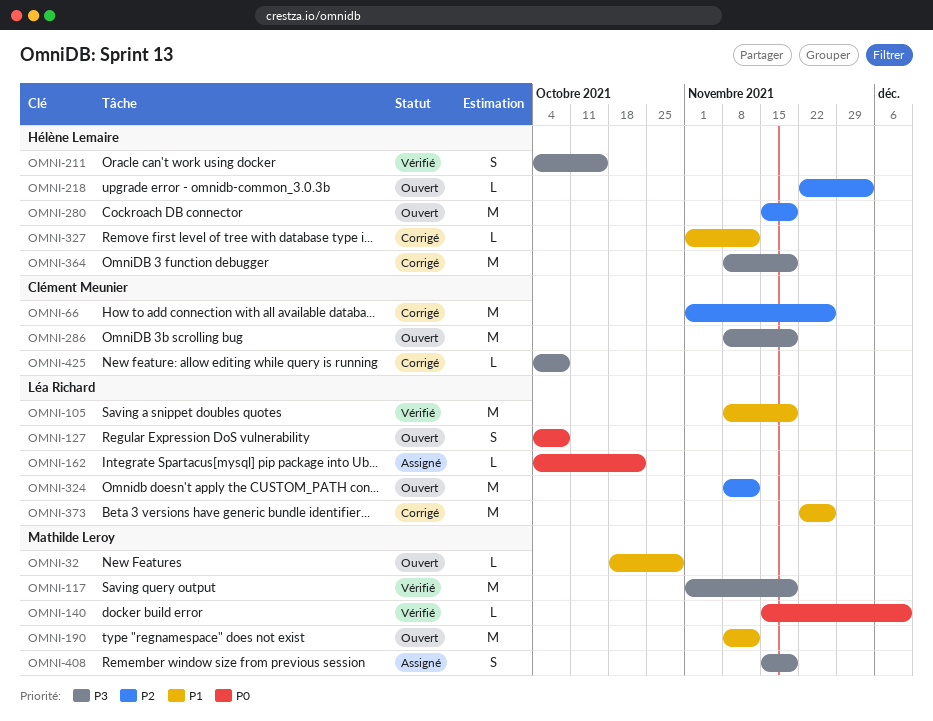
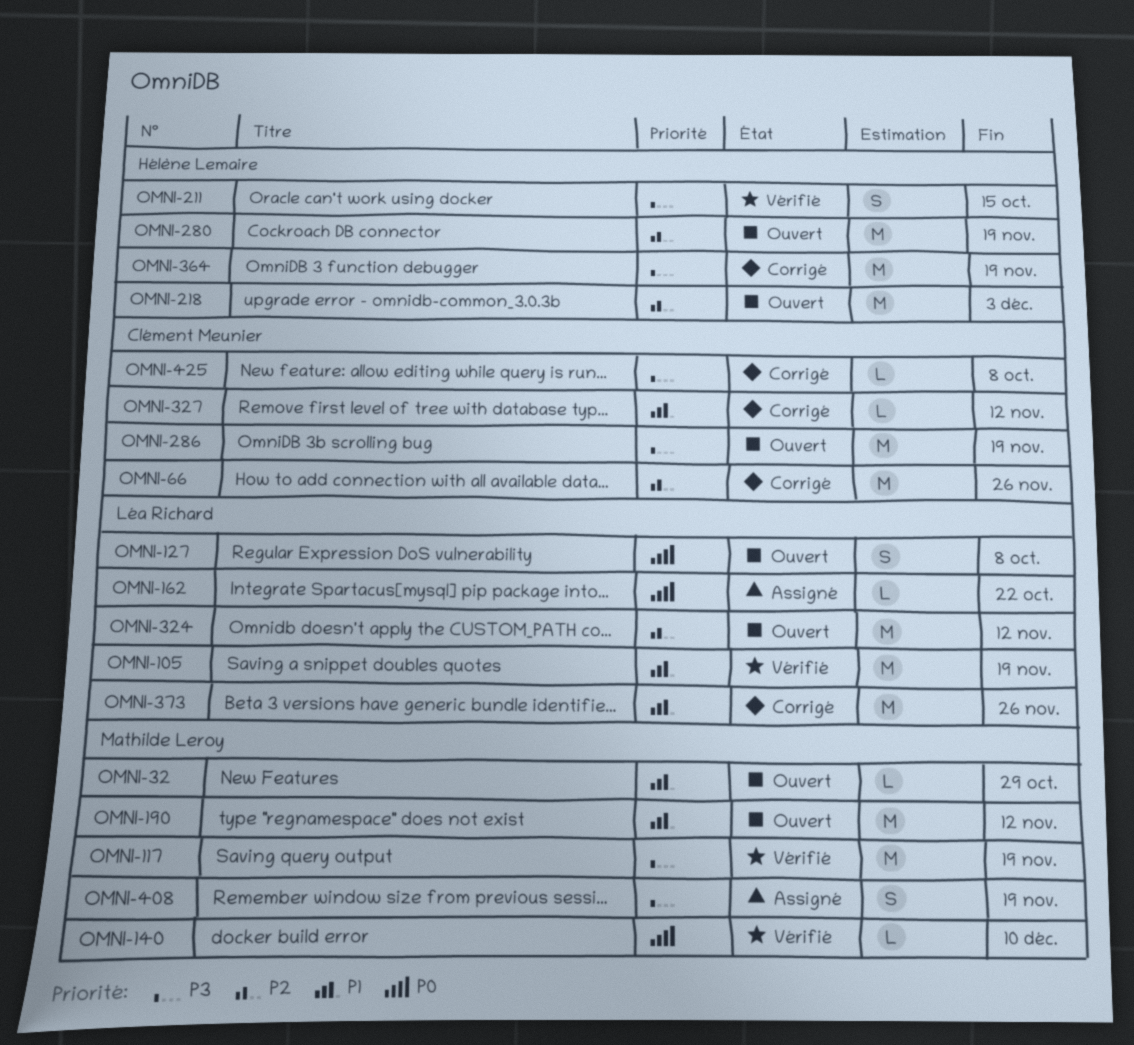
OMNI-218, estimate: L -> M
OMNI-327, owner: Hélène Lemaire -> Clément Meunier

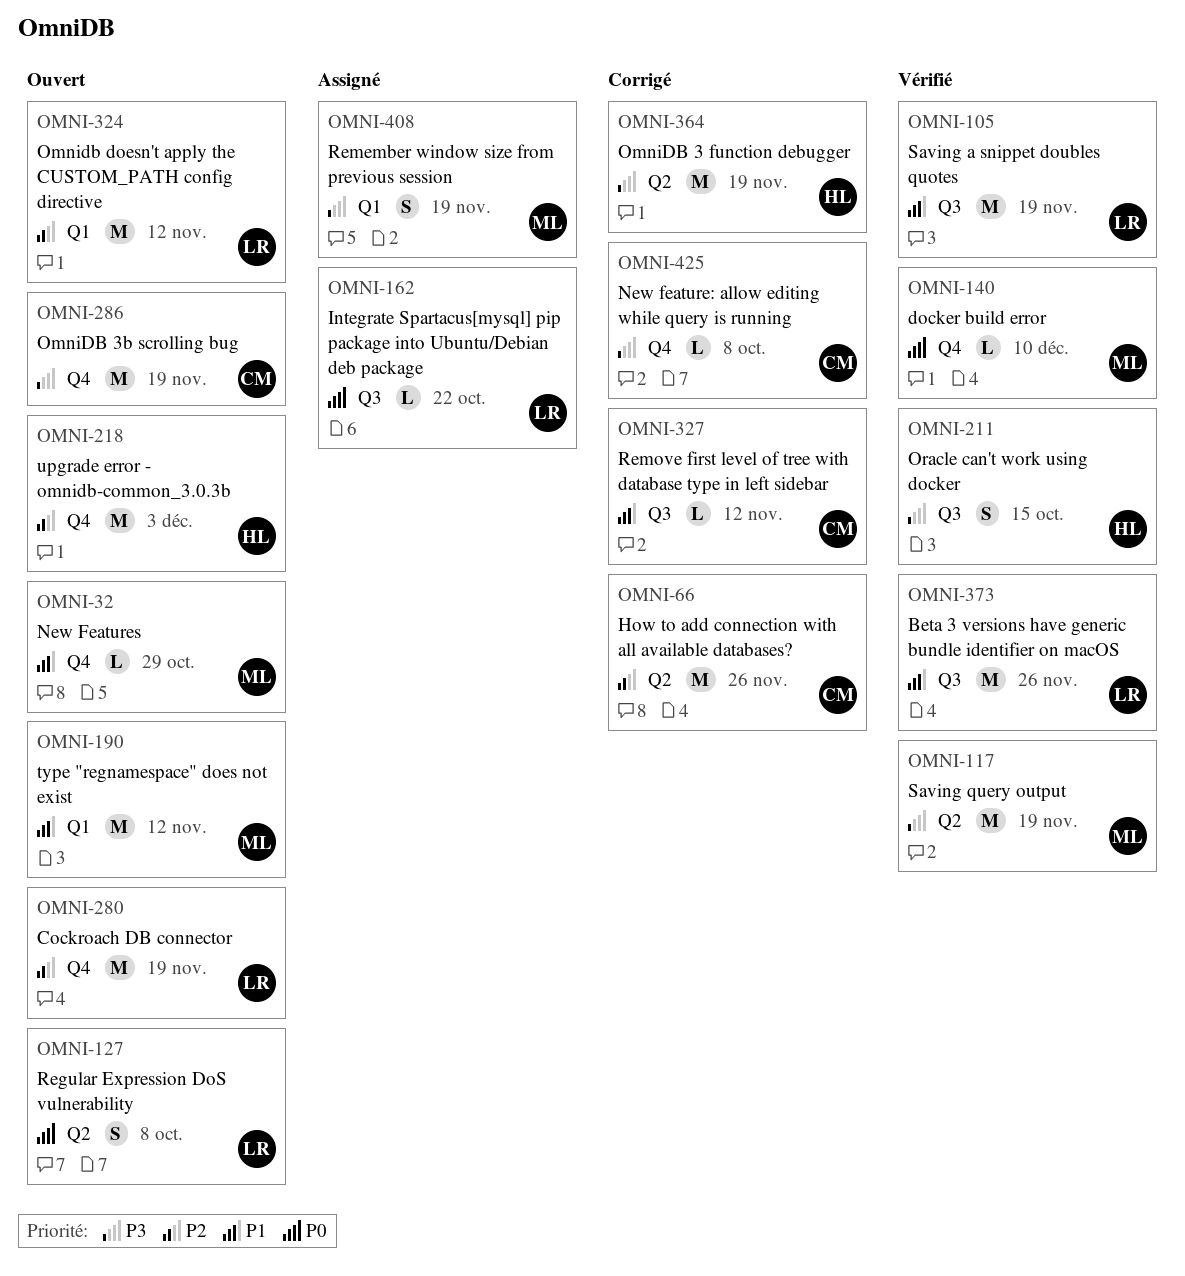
OMNI-280, owner: Hélène Lemaire -> Léa Richard
OMNI-373, status: Corrigé -> Vérifié

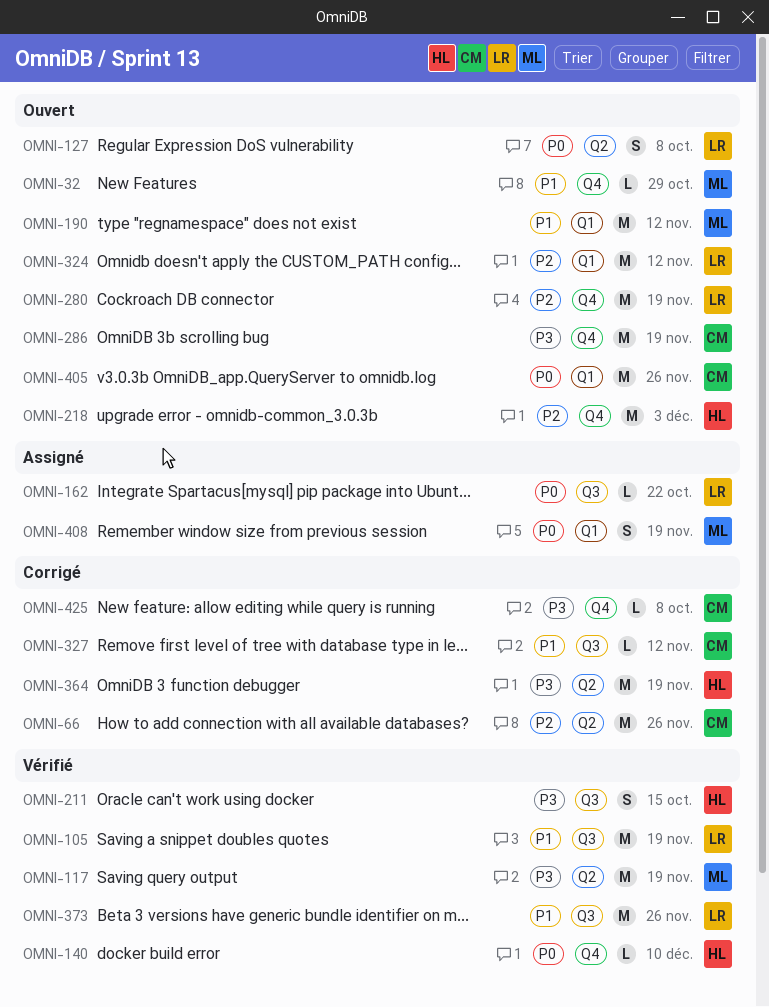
OMNI-140, owner: ML -> HL
OMNI-405: none -> present
OMNI-408, priority: P3 -> P0

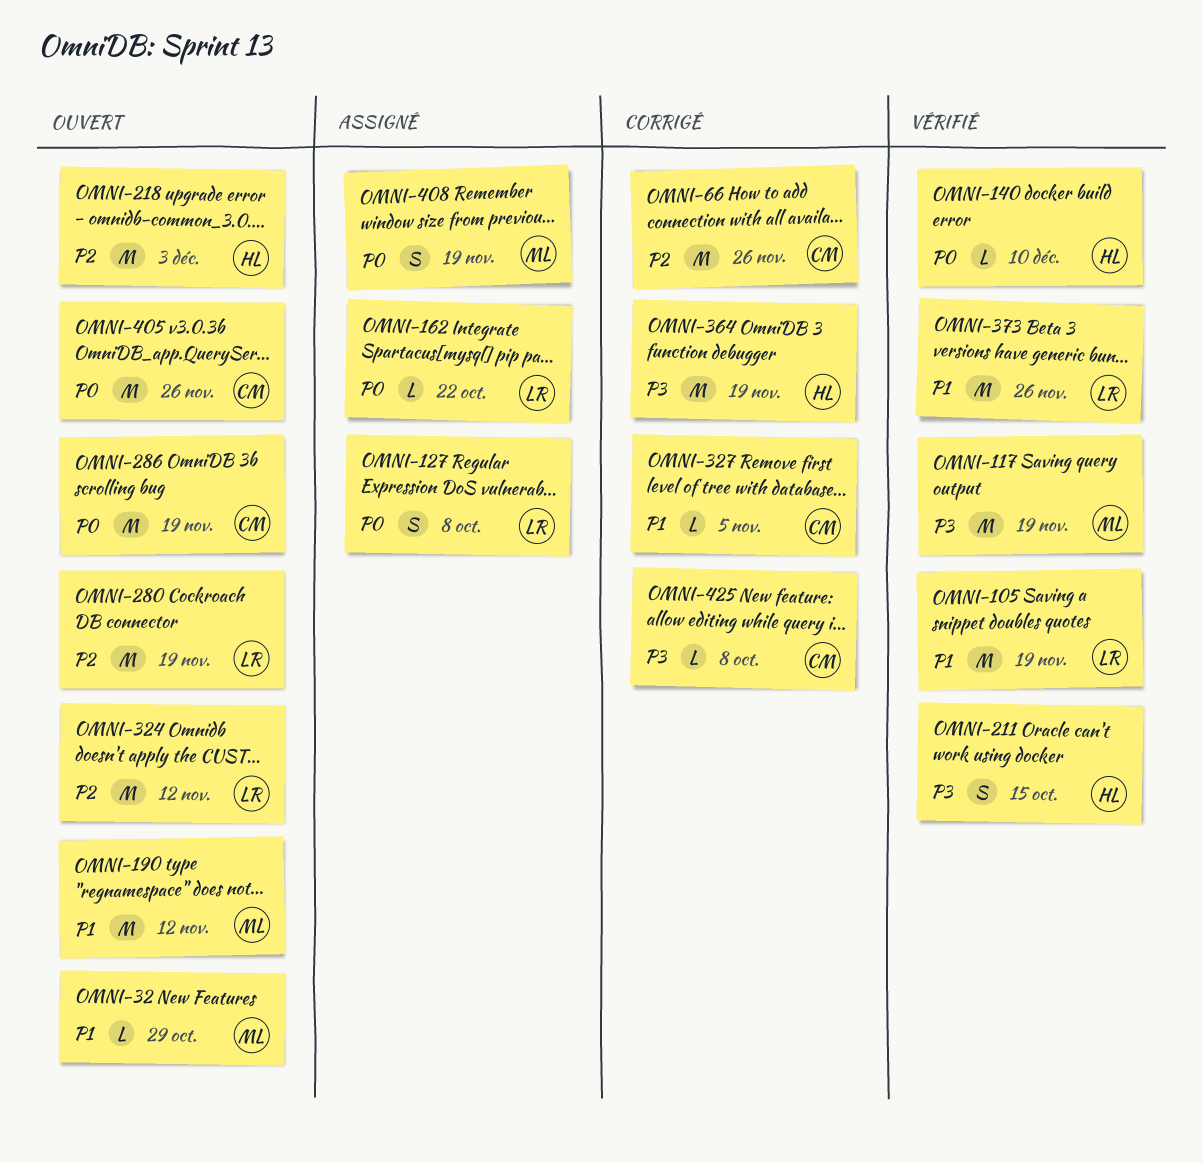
OMNI-127, status: Ouvert -> Assigné
OMNI-286, priority: P3 -> P0
OMNI-327, due: Nov 12 -> Nov 5

